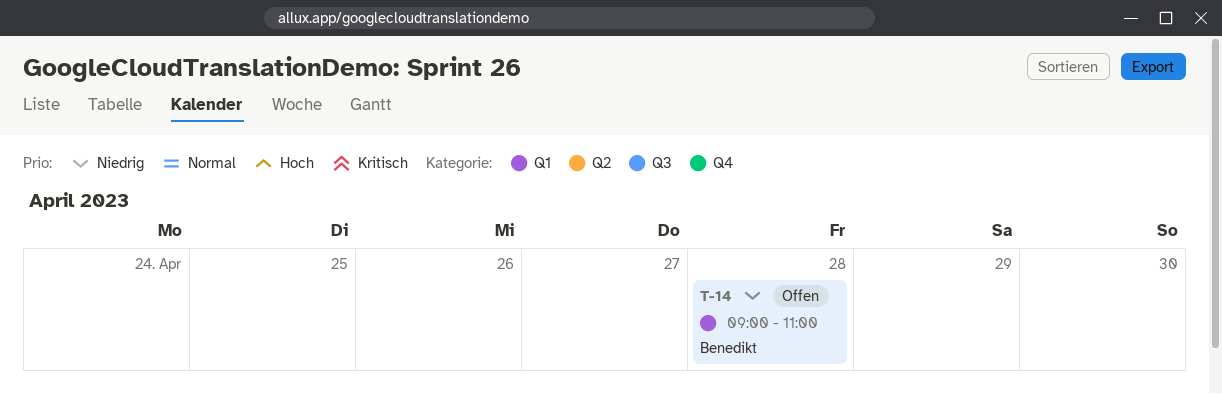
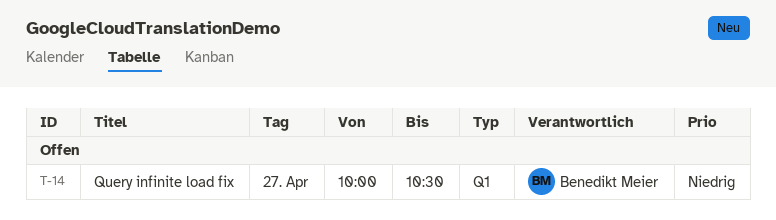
T-14, day: Apr 28 -> Apr 27
T-14, begins: 09:00 -> 10:00
T-14, ends: 11:00 -> 10:30

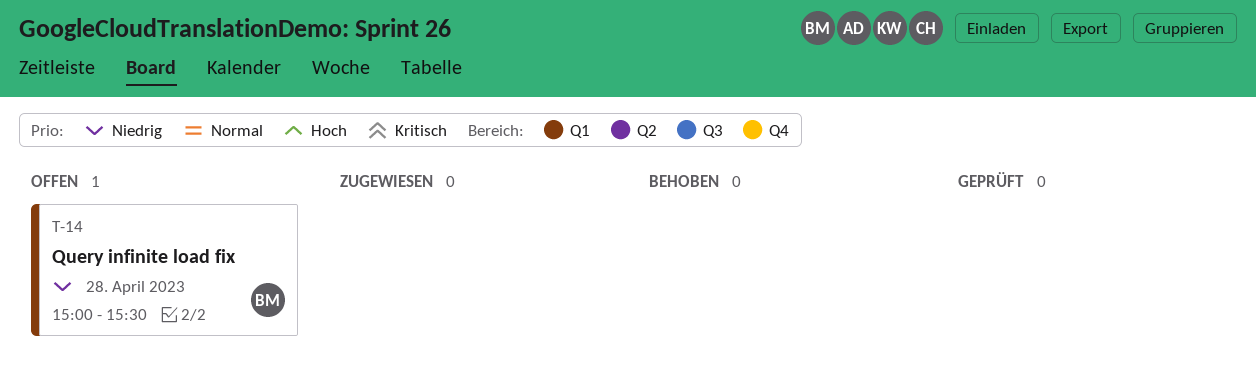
T-14, day: Apr 27 -> Apr 28
T-14, begins: 10:00 -> 15:00
T-14, ends: 10:30 -> 15:30

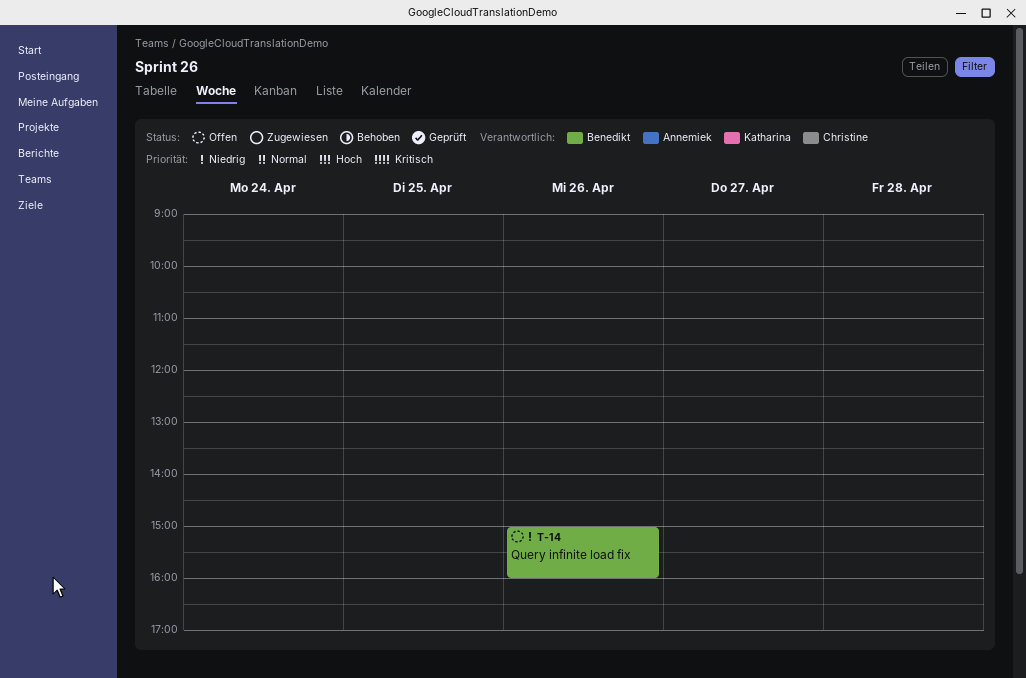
T-14, day: Apr 28 -> Apr 26
T-14, ends: 15:30 -> 16:00

